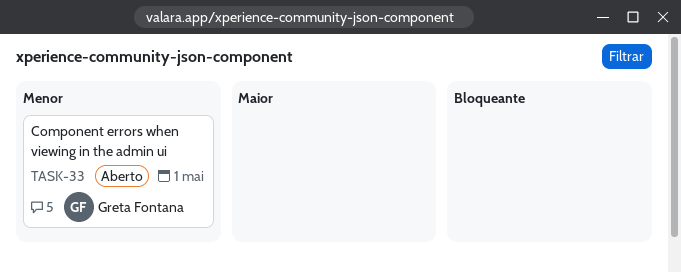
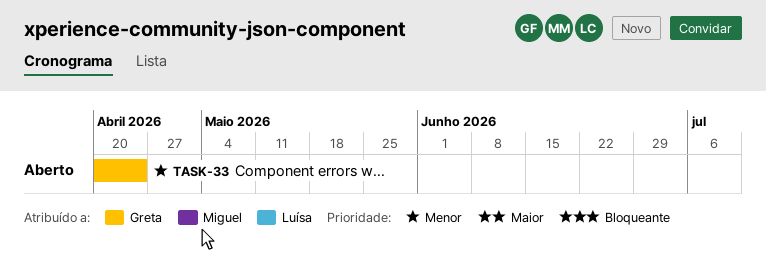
TASK-33, due: May 1 -> Apr 24

